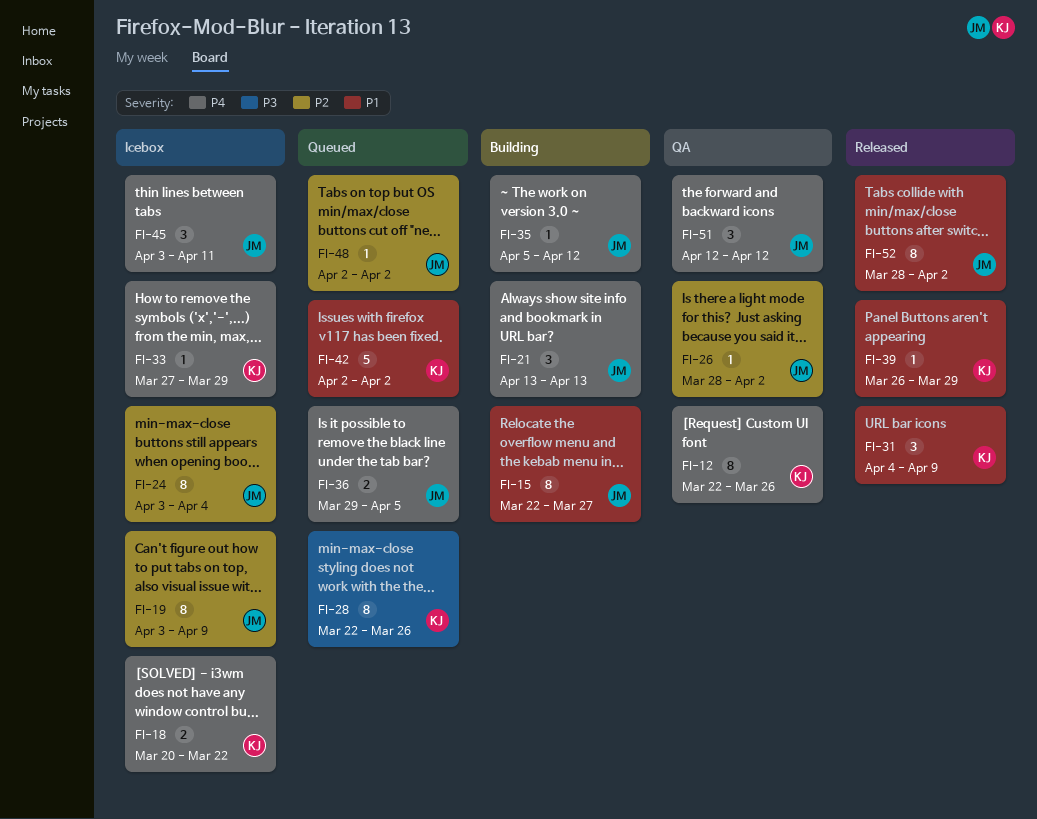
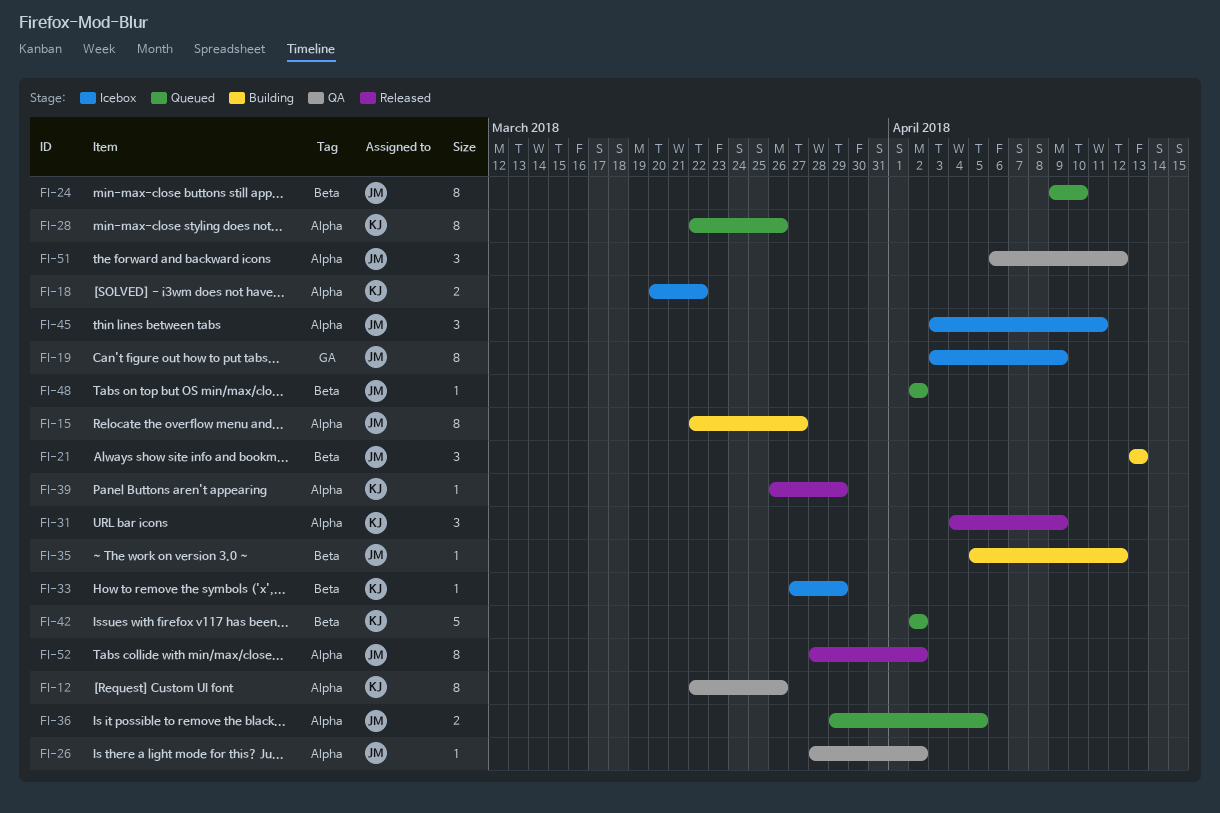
FI-24, status: Icebox -> Queued
FI-24, start: Apr 3 -> Apr 9
FI-24, due: Apr 4 -> Apr 10
FI-51, start: Apr 12 -> Apr 6

